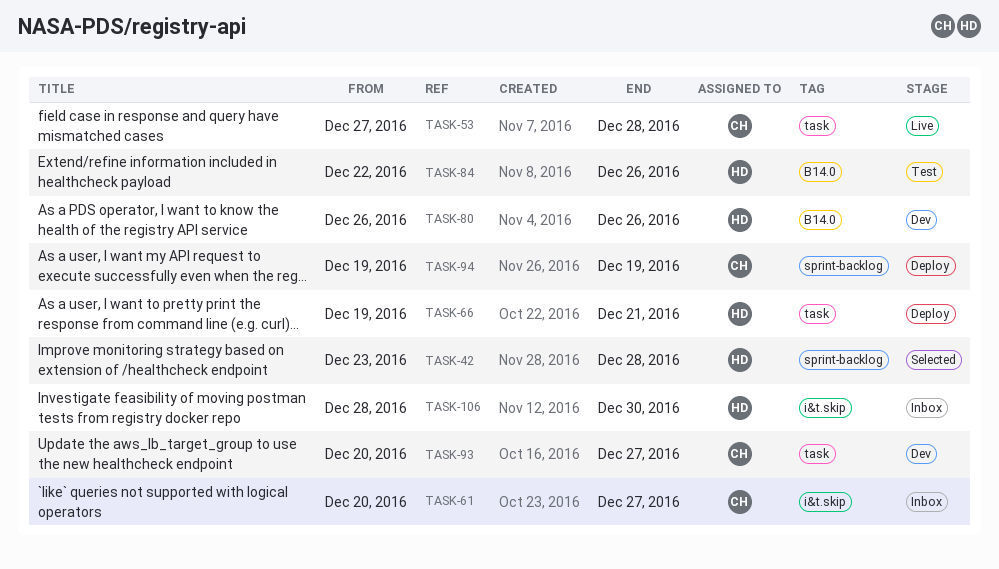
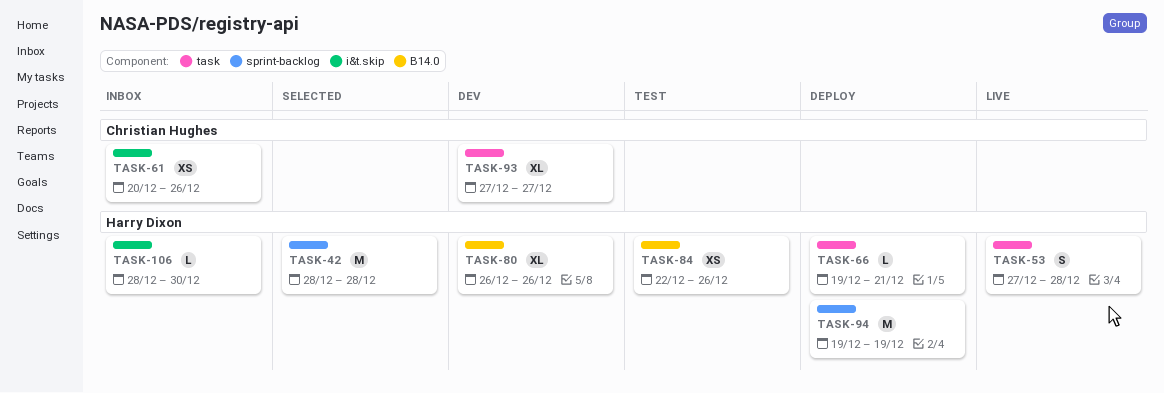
TASK-42, start: Dec 23 -> Dec 28
TASK-53, owner: Christian Hughes -> Harry Dixon
TASK-61, due: Dec 27 -> Dec 26
TASK-93, start: Dec 20 -> Dec 27
TASK-94, owner: Christian Hughes -> Harry Dixon

